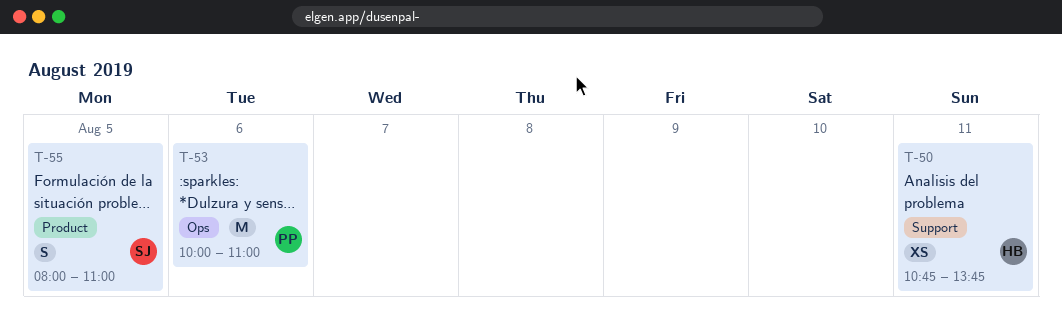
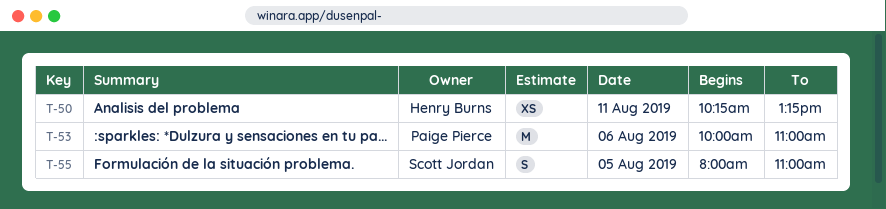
T-50, begins: 10:45 -> 10:15
T-50, ends: 13:45 -> 13:15

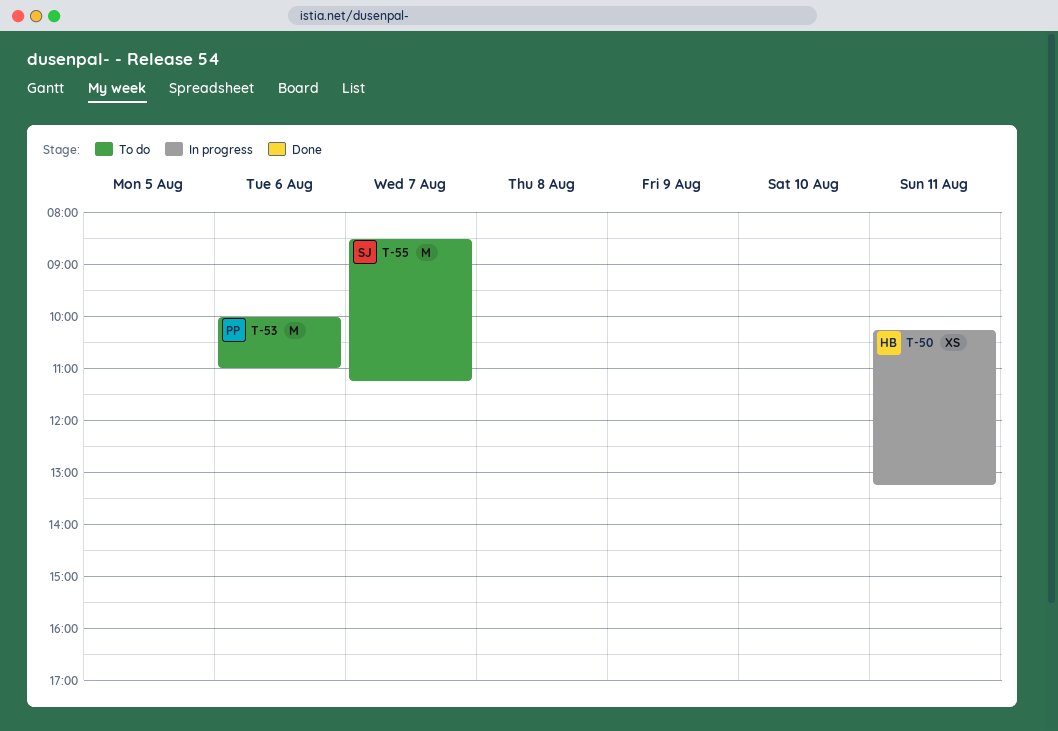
T-55, estimate: S -> M
T-55, day: Aug 5 -> Aug 7
T-55, begins: 08:00 -> 08:30
T-55, ends: 11:00 -> 11:15

